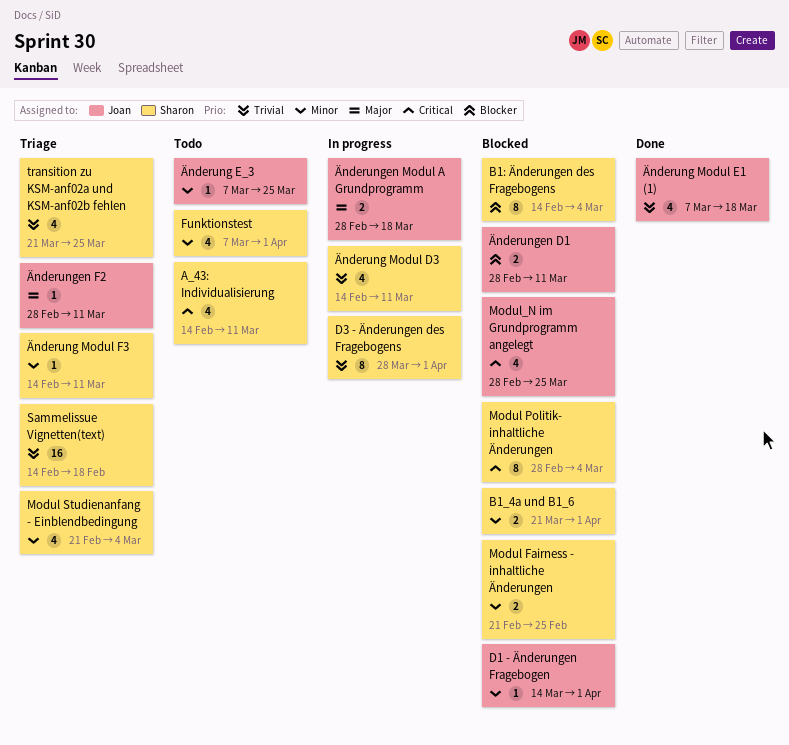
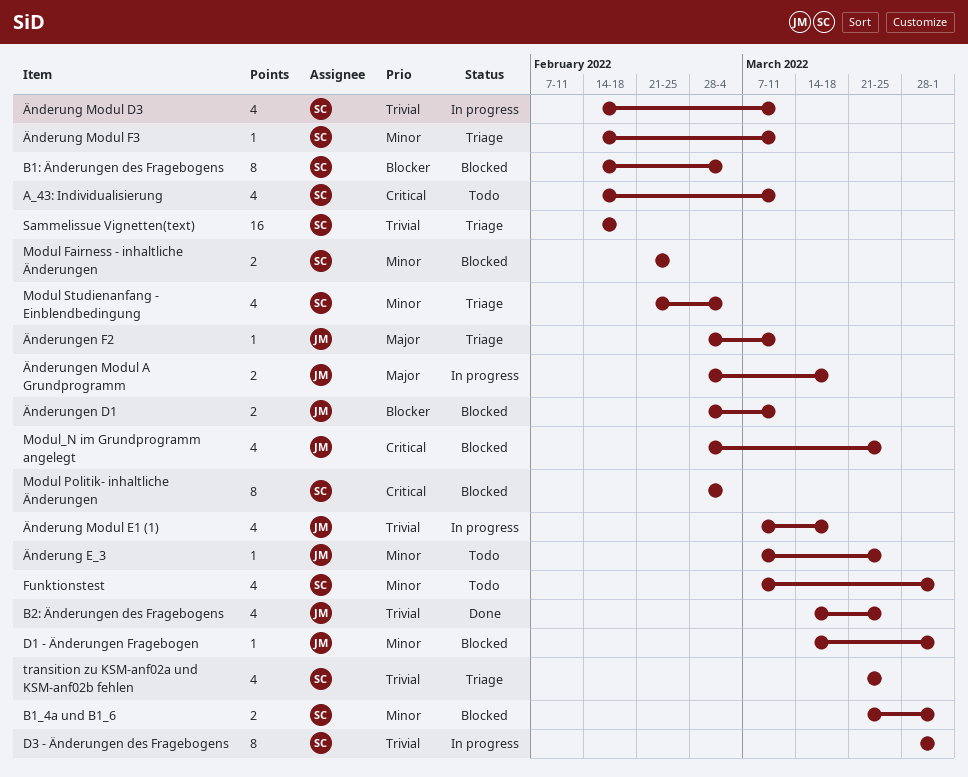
B2: Änderungen des Fragebogens: none -> present
Änderung Modul E1 (1), status: Done -> In progress

